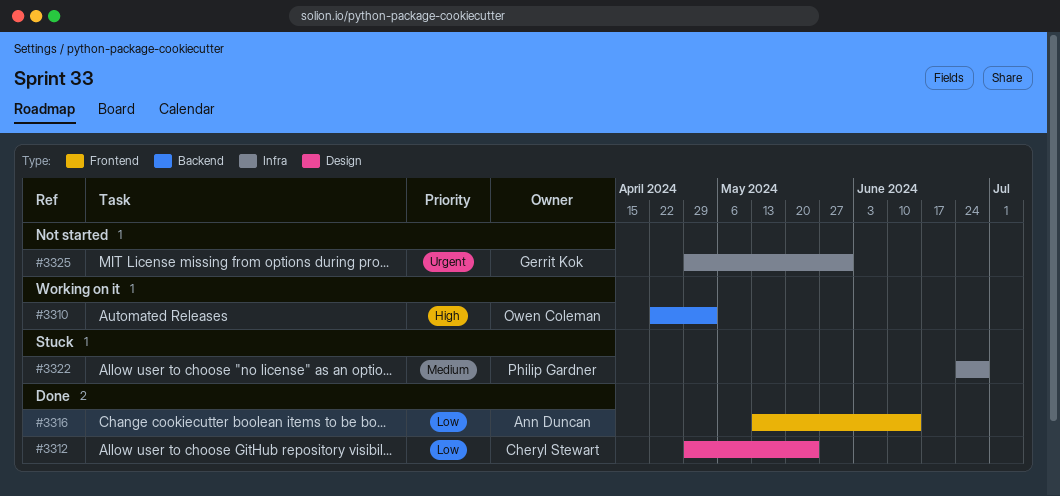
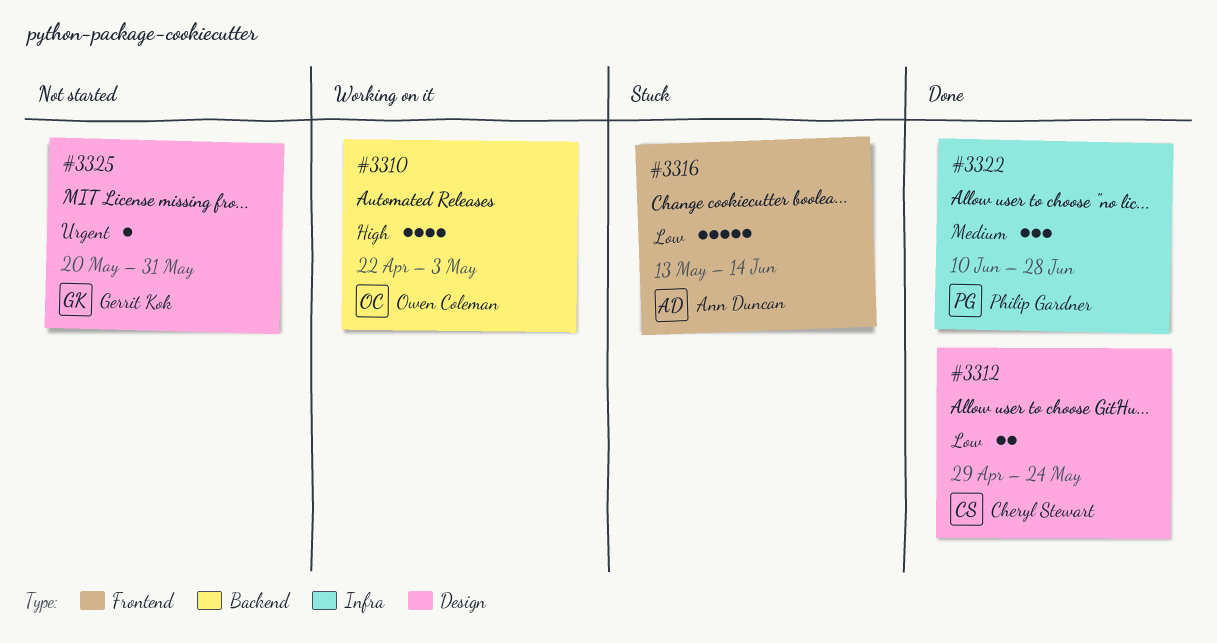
#3316, status: Done -> Stuck
#3322, status: Stuck -> Done
#3322, start: Jun 24 -> Jun 10
#3325, label: Infra -> Design
#3325, start: Apr 29 -> May 20

